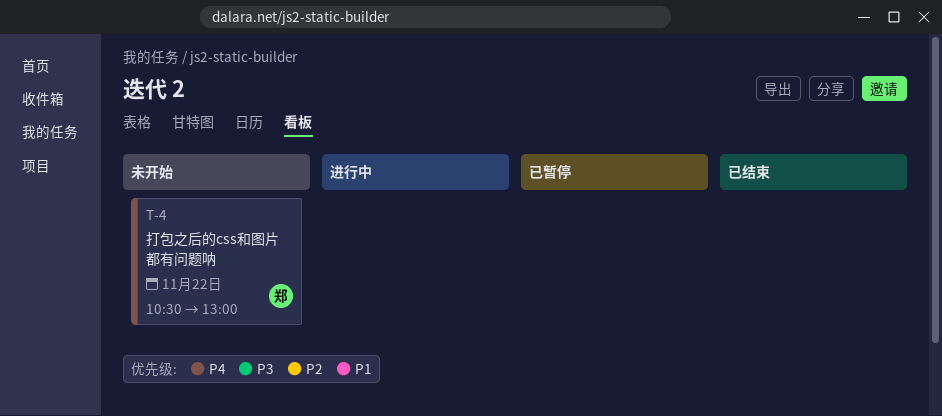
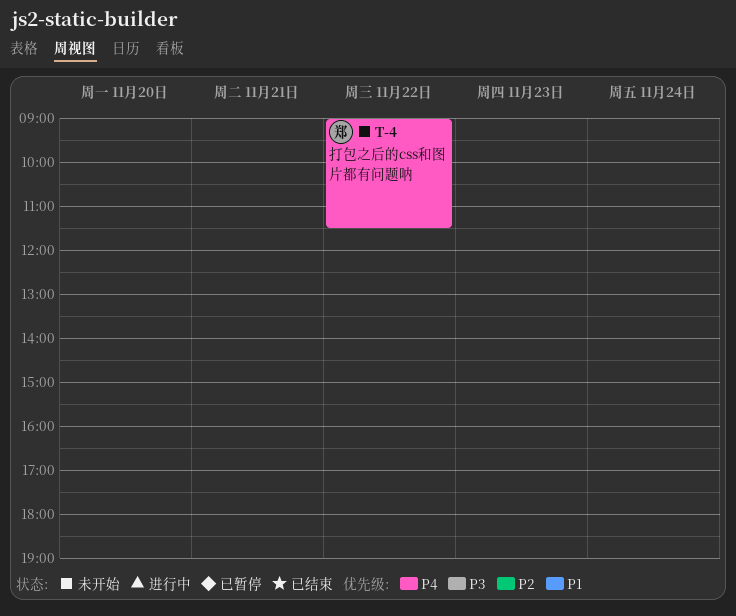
T-4, begins: 10:30 -> 09:00
T-4, ends: 13:00 -> 11:30

